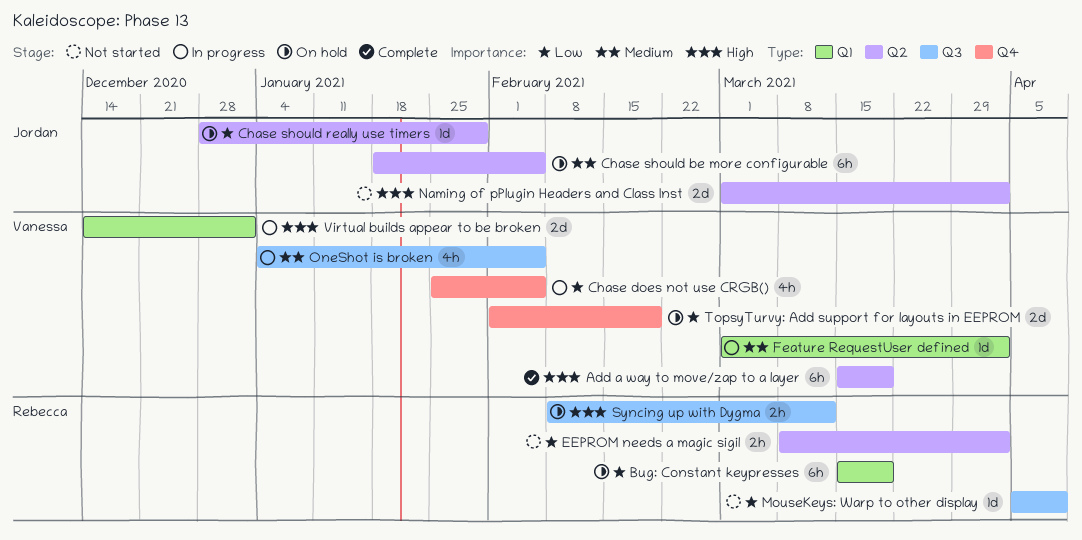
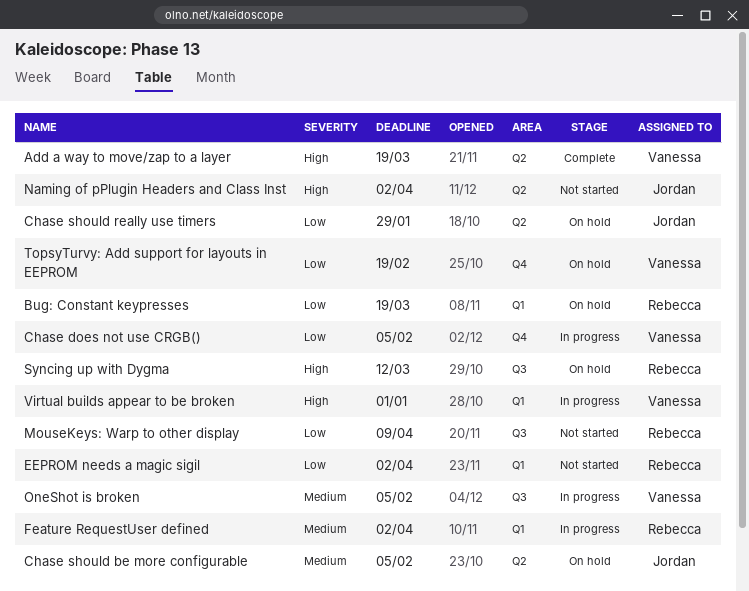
EEPROM needs a magic sigil, label: Q2 -> Q1
Feature RequestUser defined, owner: Vanessa -> Rebecca

